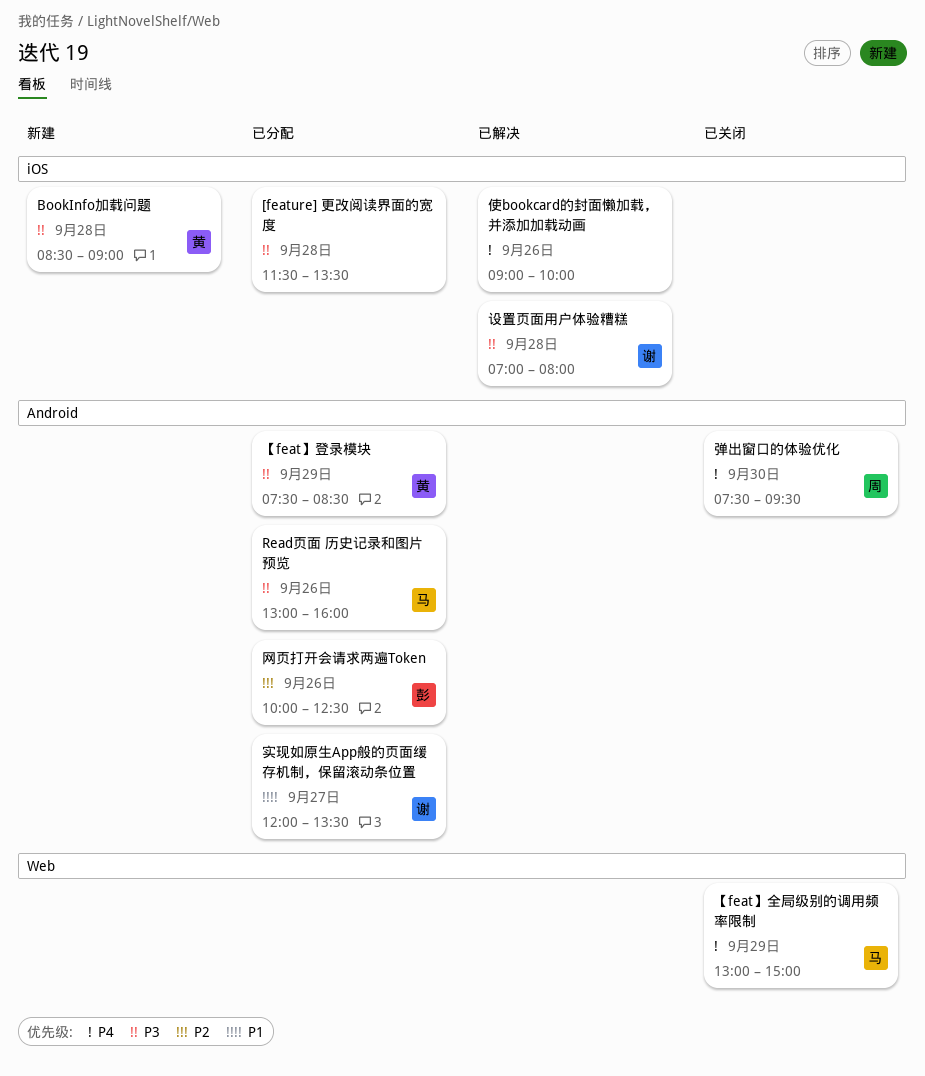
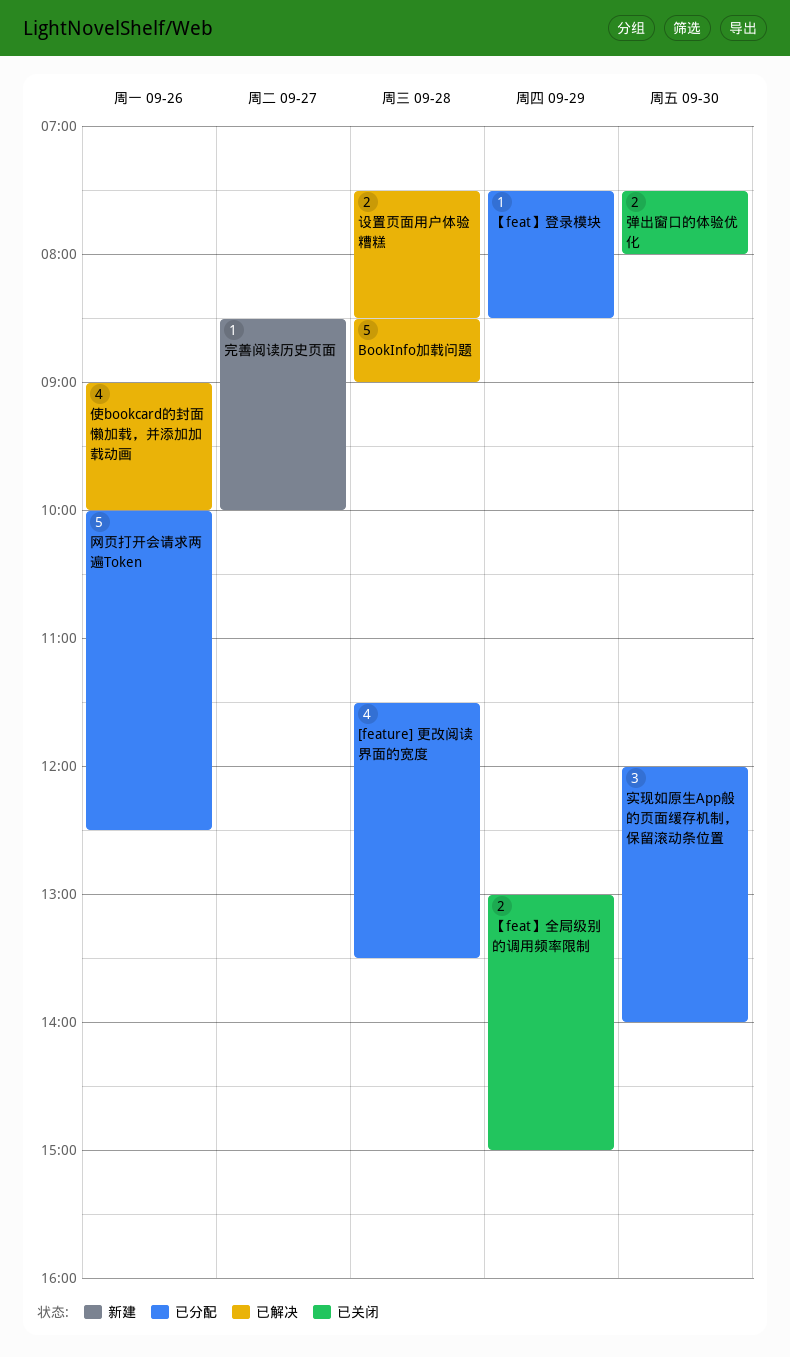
BookInfo加载问题, status: 新建 -> 已解决
Read页面 历史记录和图片预览: present -> none
完善阅读历史页面: none -> present
实现如原生App般的页面缓存机制，保留滚动条位置, day: Sep 27 -> Sep 30
实现如原生App般的页面缓存机制，保留滚动条位置, ends: 13:30 -> 14:00
弹出窗口的体验优化, ends: 09:30 -> 08:00
设置页面用户体验糟糕, begins: 07:00 -> 07:30
设置页面用户体验糟糕, ends: 08:00 -> 08:30

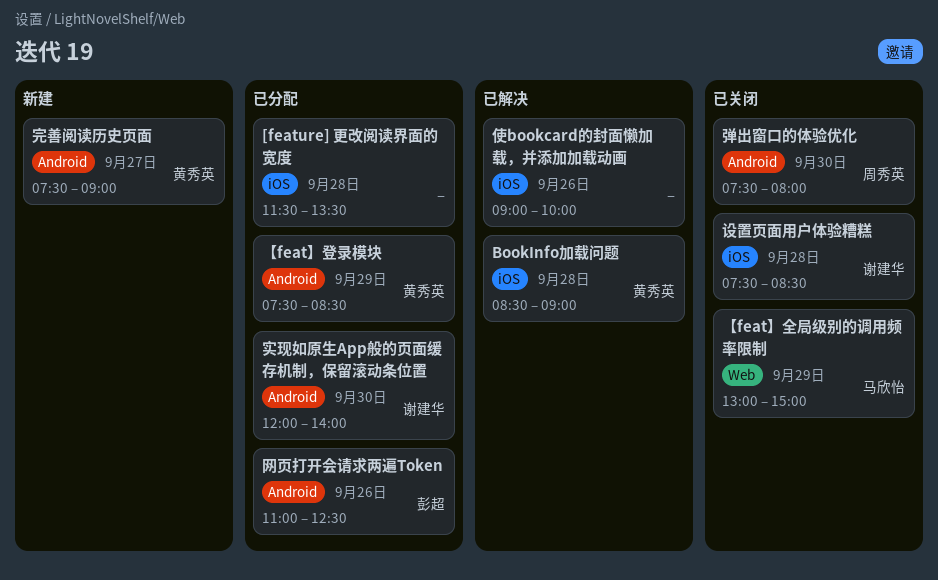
完善阅读历史页面, begins: 08:30 -> 07:30
完善阅读历史页面, ends: 10:00 -> 09:00
网页打开会请求两遍Token, begins: 10:00 -> 11:00
设置页面用户体验糟糕, status: 已解决 -> 已关闭

